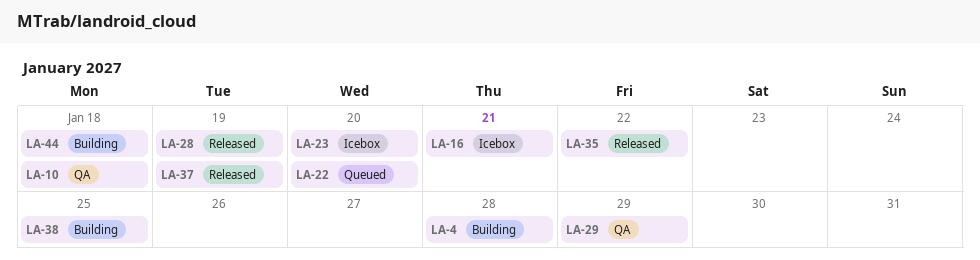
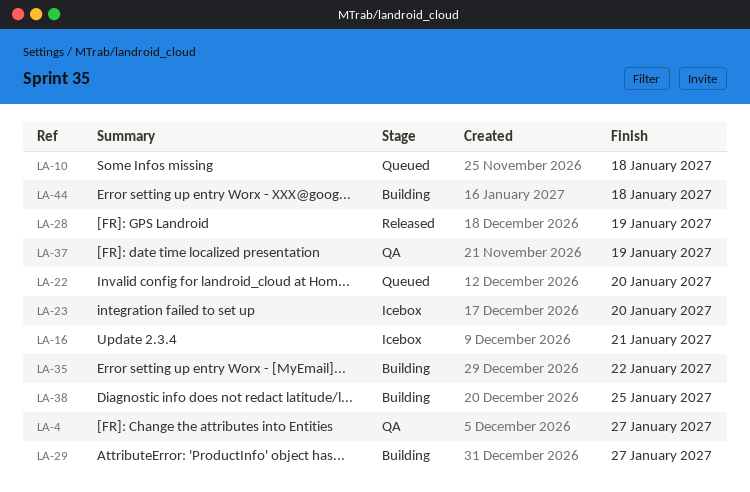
LA-4, status: Building -> QA
LA-4, due: Jan 28 -> Jan 27
LA-10, status: QA -> Queued
LA-29, status: QA -> Building
LA-29, due: Jan 29 -> Jan 27
LA-35, status: Released -> Building
LA-37, status: Released -> QA

